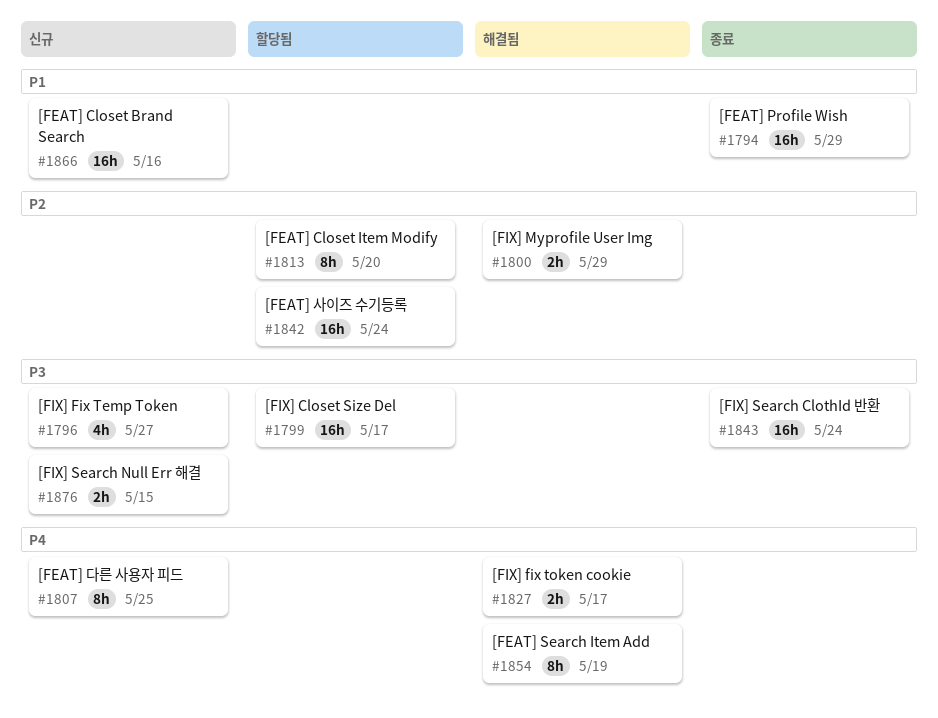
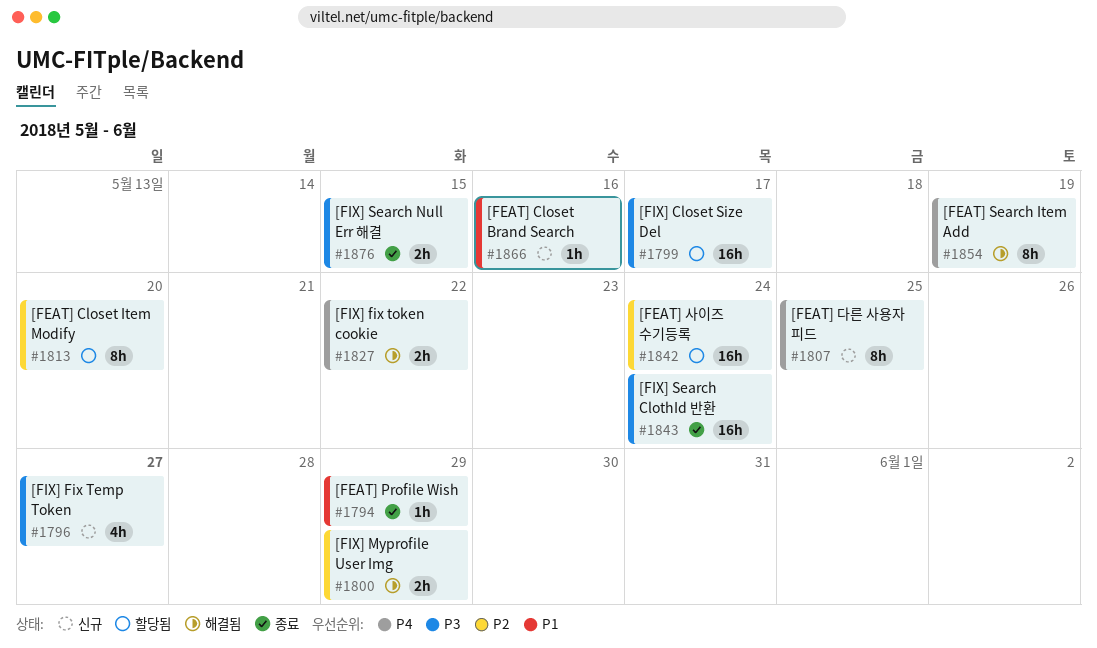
#1794, estimate: 16h -> 1h
#1827, due: May 17 -> May 22
#1866, estimate: 16h -> 1h
#1876, status: 신규 -> 종료

